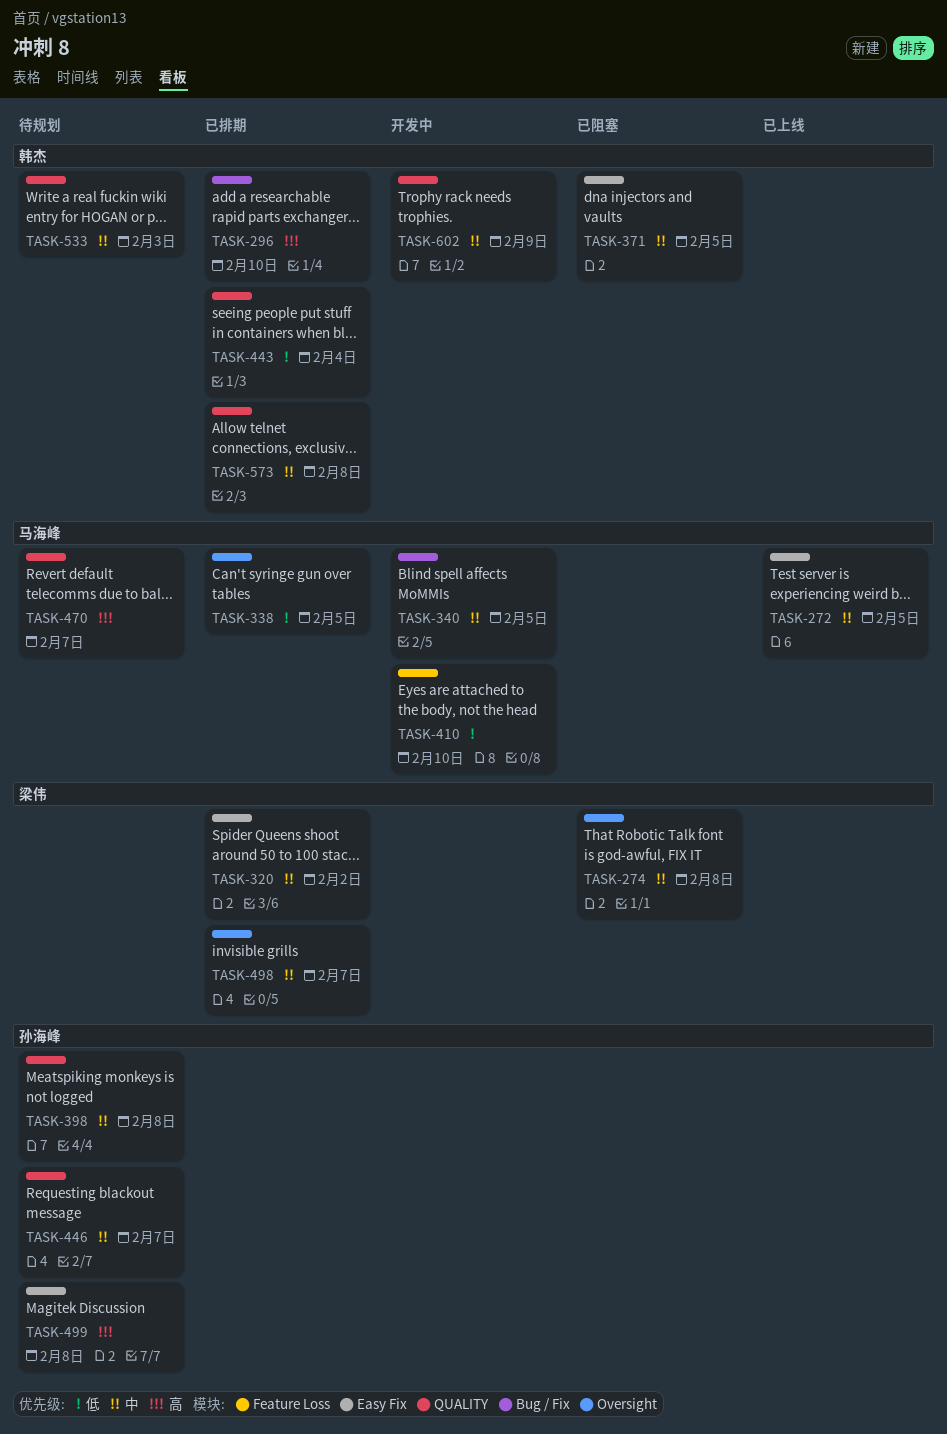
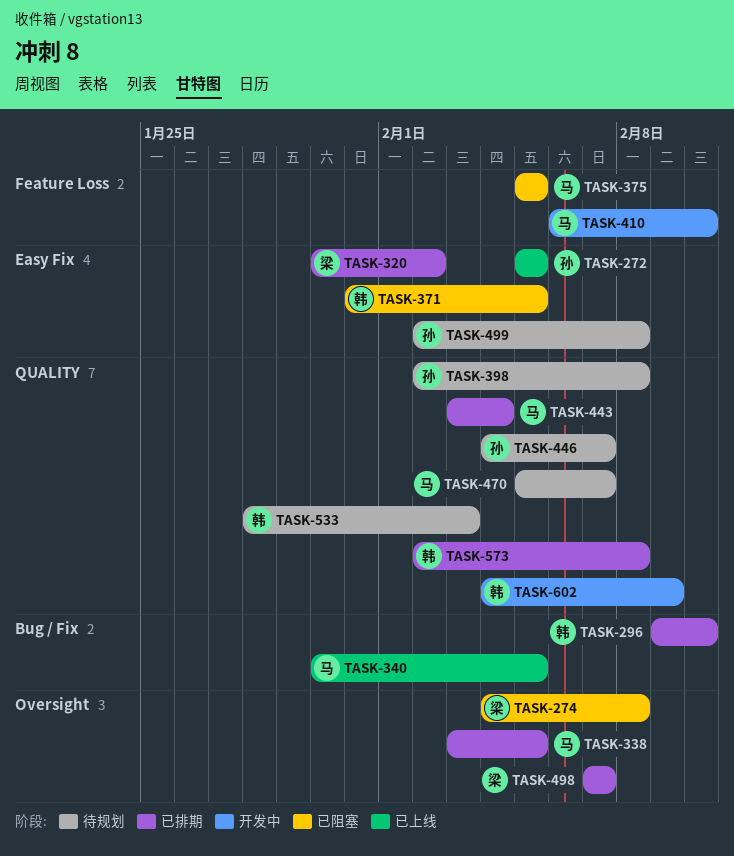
TASK-272, owner: 马海峰 -> 孙海峰
TASK-340, status: 开发中 -> 已上线
TASK-375: none -> present
TASK-443, owner: 韩杰 -> 马海峰

